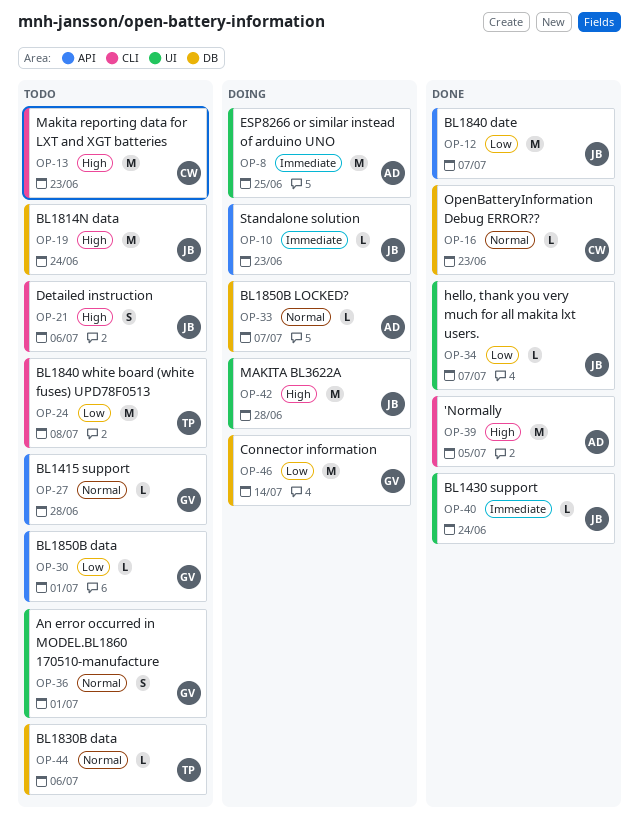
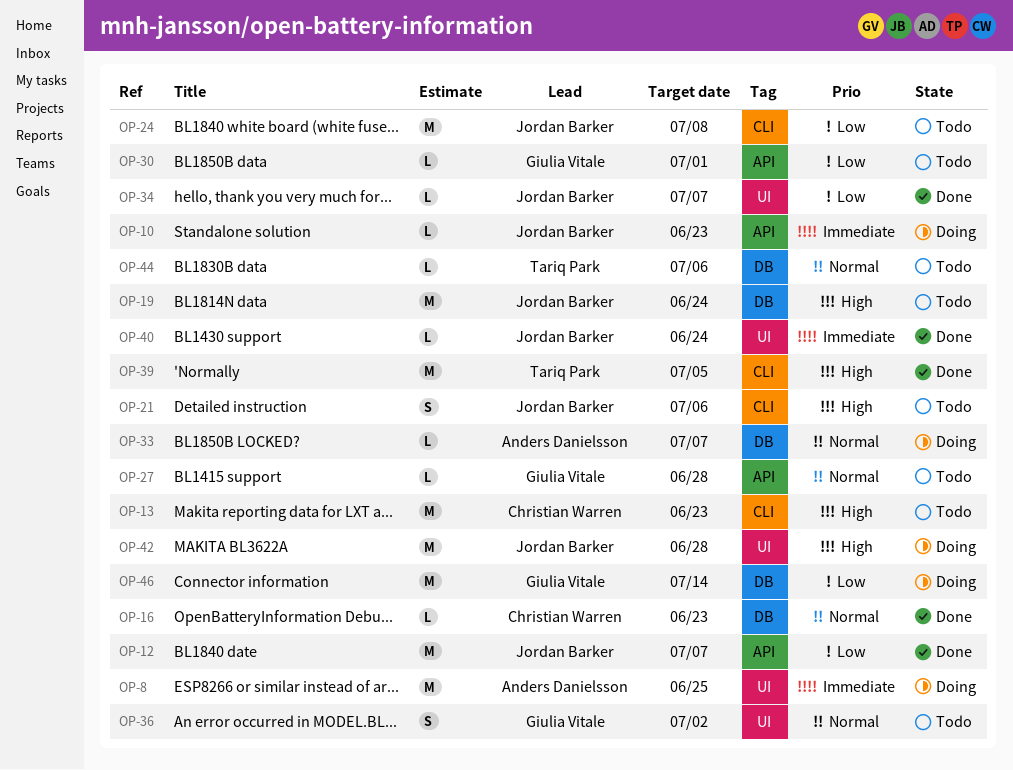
OP-24, owner: Tariq Park -> Jordan Barker
OP-36, due: Jul 1 -> Jul 2
OP-39, owner: Anders Danielsson -> Tariq Park

